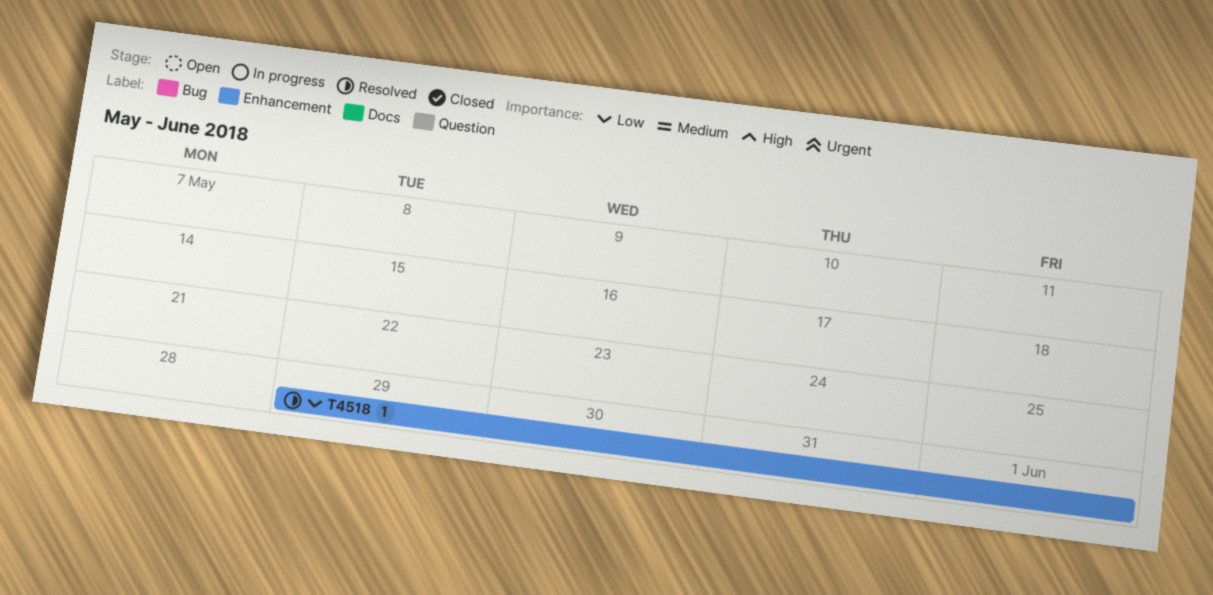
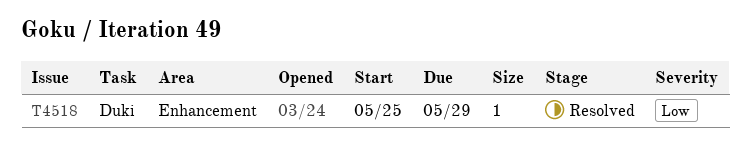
T4518, start: May 29 -> May 25
T4518, due: Jun 1 -> May 29

